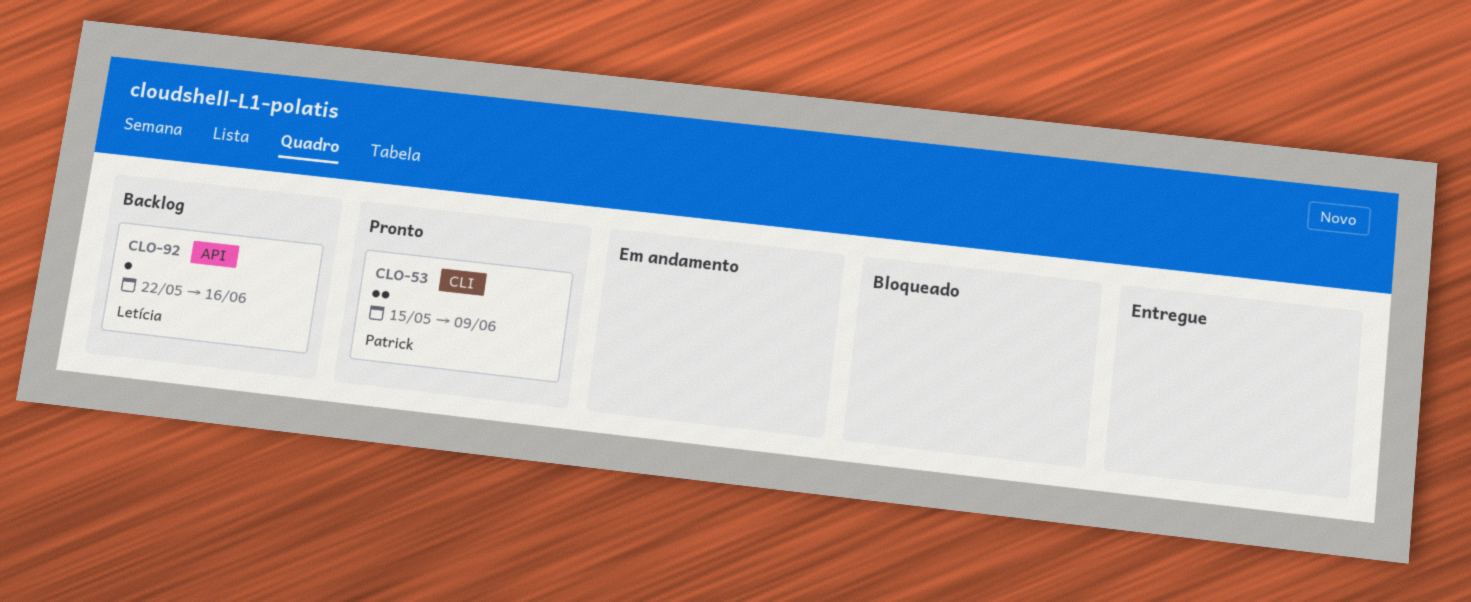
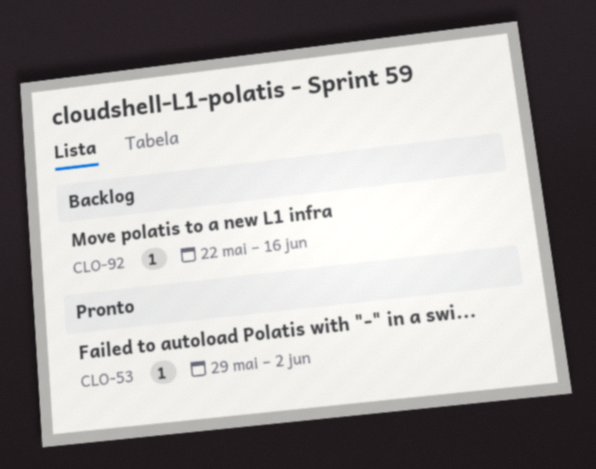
CLO-53, estimate: 2 -> 1
CLO-53, start: May 15 -> May 29
CLO-53, due: Jun 9 -> Jun 2

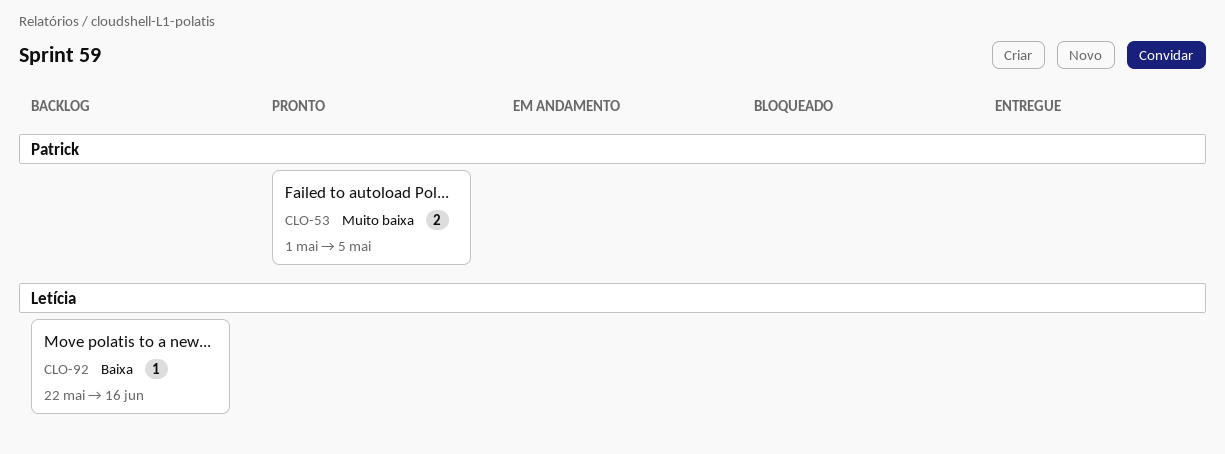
CLO-53, estimate: 1 -> 2
CLO-53, start: May 29 -> May 1
CLO-53, due: Jun 2 -> May 5

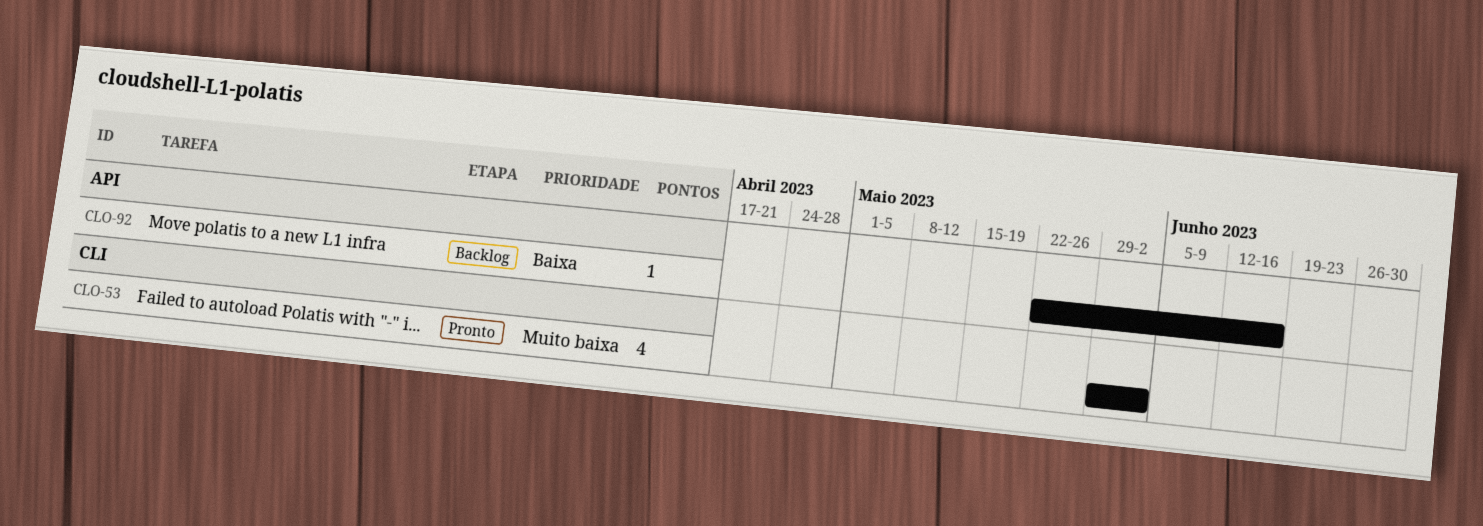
CLO-53, estimate: 2 -> 4
CLO-53, start: May 1 -> May 29
CLO-53, due: May 5 -> Jun 2

